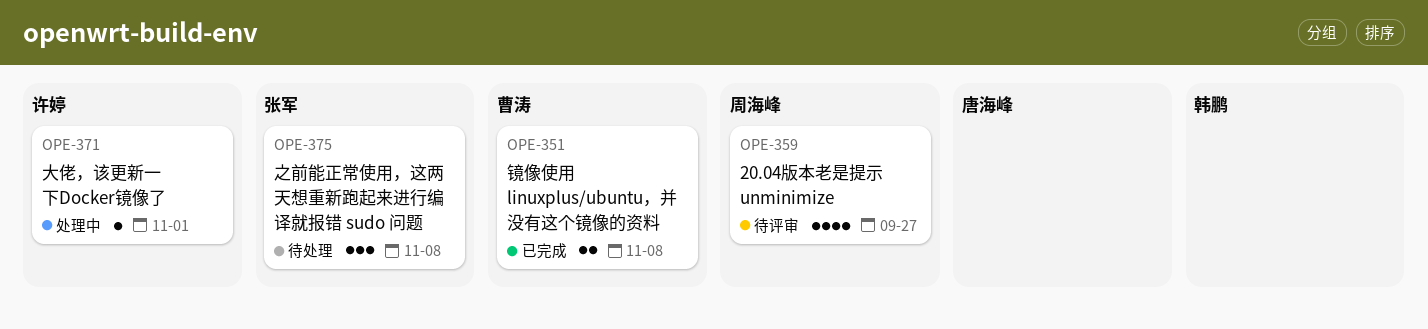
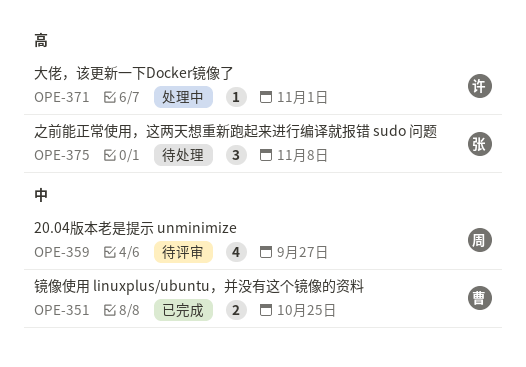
OPE-351, due: Nov 8 -> Oct 25

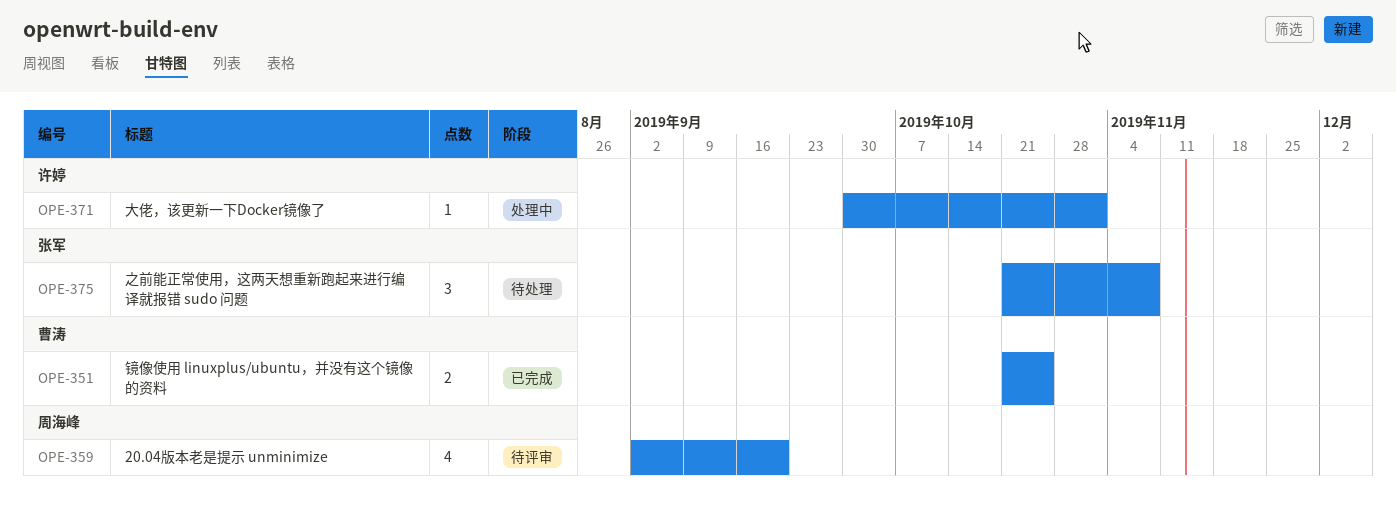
OPE-359, due: Sep 27 -> Sep 20

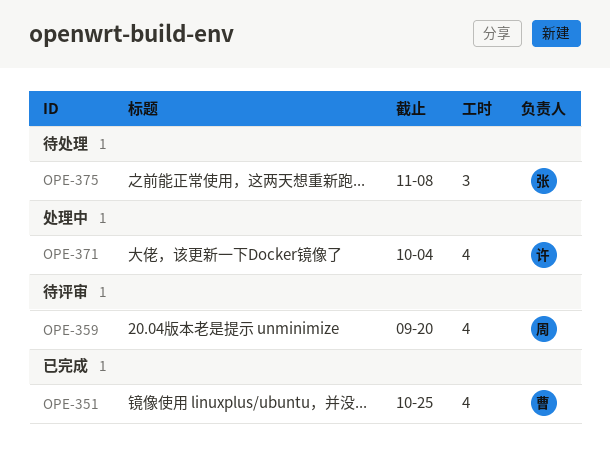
OPE-351, estimate: 2 -> 4
OPE-371, estimate: 1 -> 4
OPE-371, due: Nov 1 -> Oct 4

